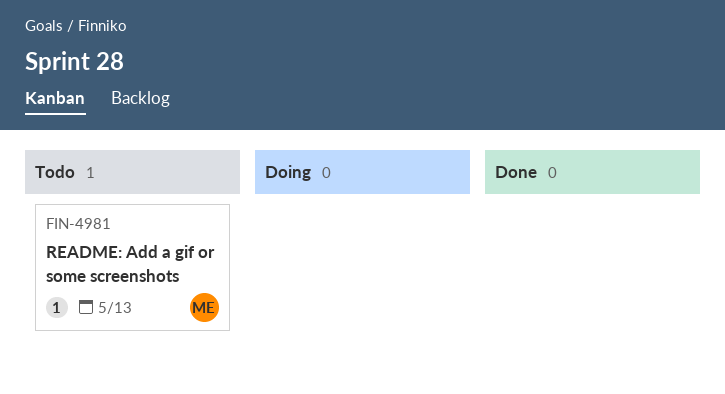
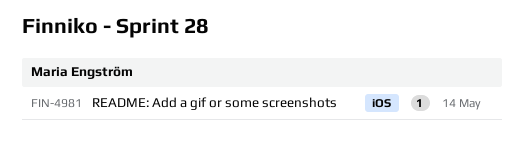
FIN-4981, due: May 13 -> May 14

